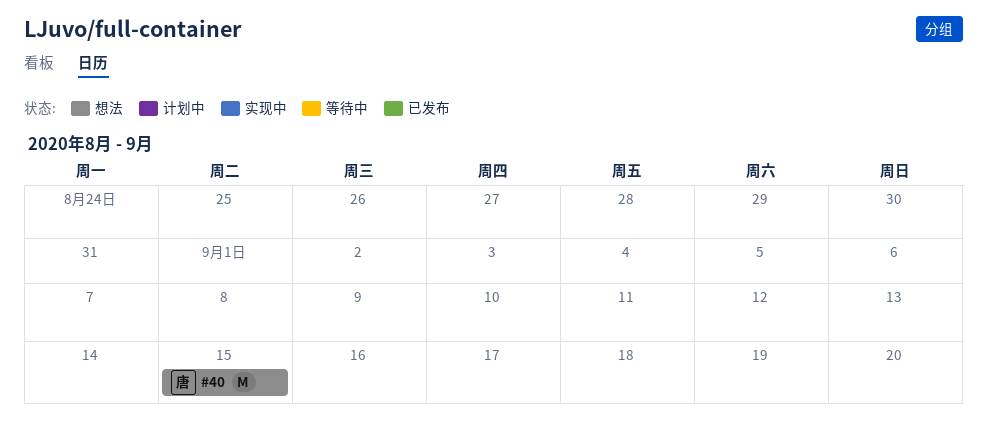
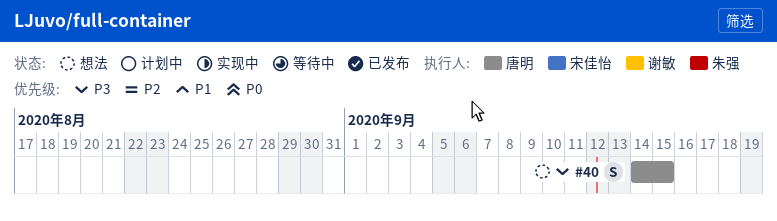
#40, estimate: M -> S
#40, start: Sep 15 -> Sep 14

